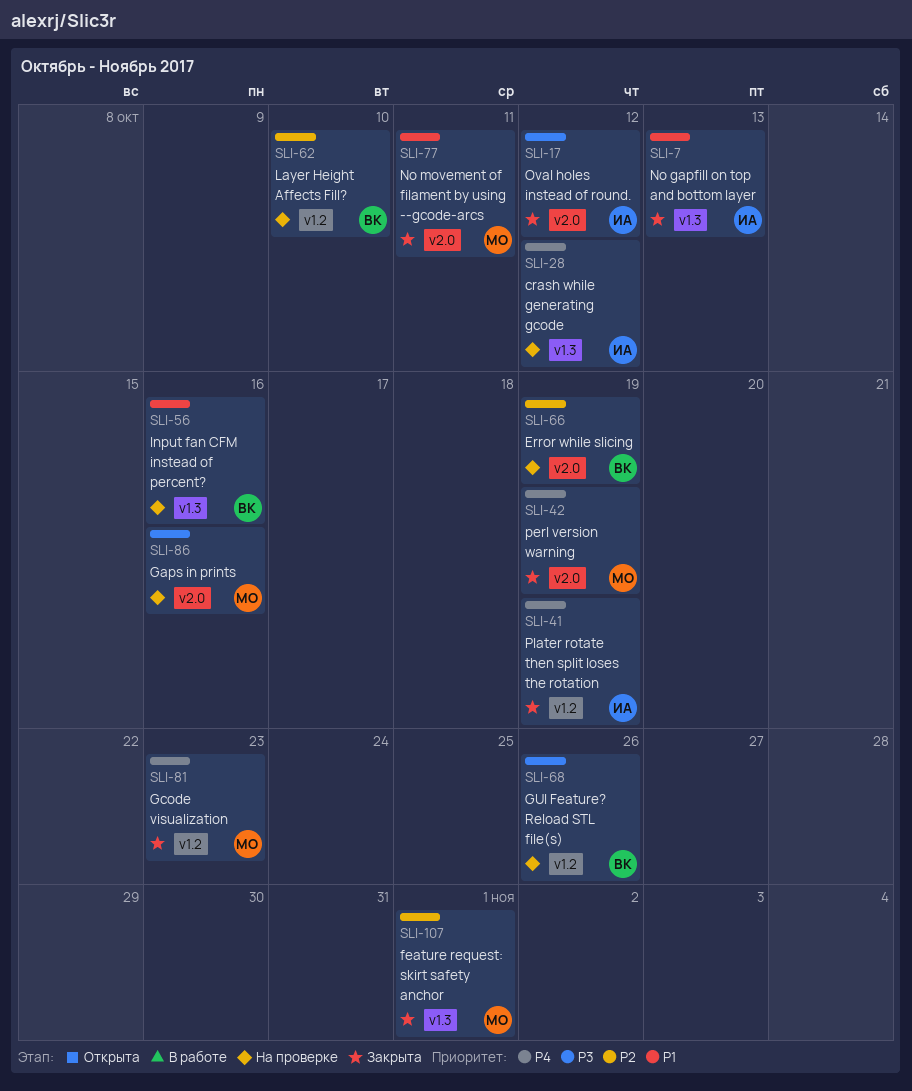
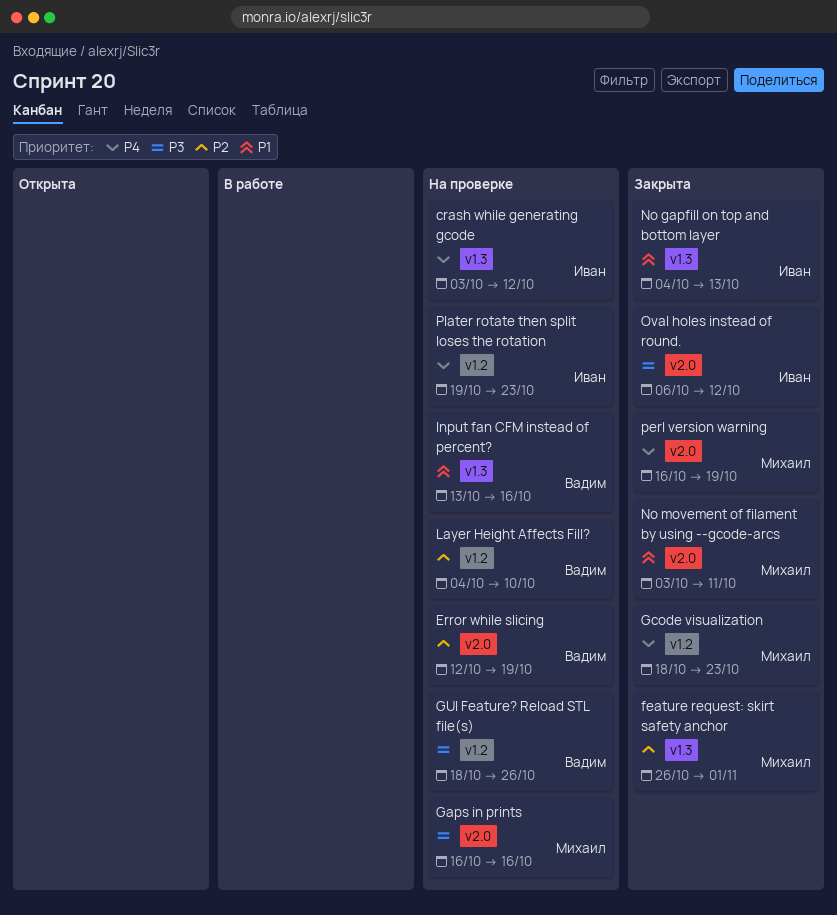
Plater rotate then split loses the rotation, status: Закрыта -> На проверке
Plater rotate then split loses the rotation, due: Oct 19 -> Oct 23

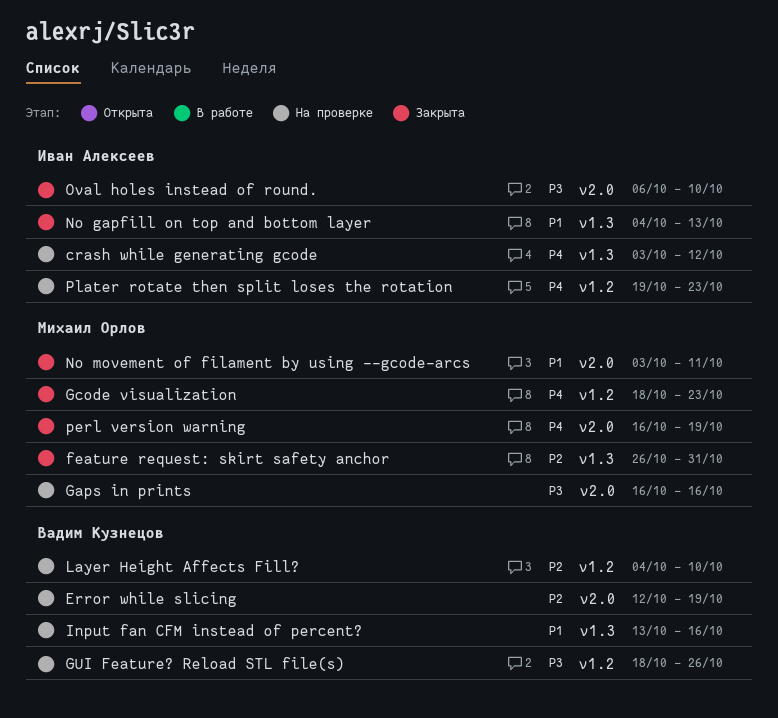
feature request: skirt safety anchor, due: Nov 1 -> Oct 31
Oval holes instead of round., due: Oct 12 -> Oct 10

